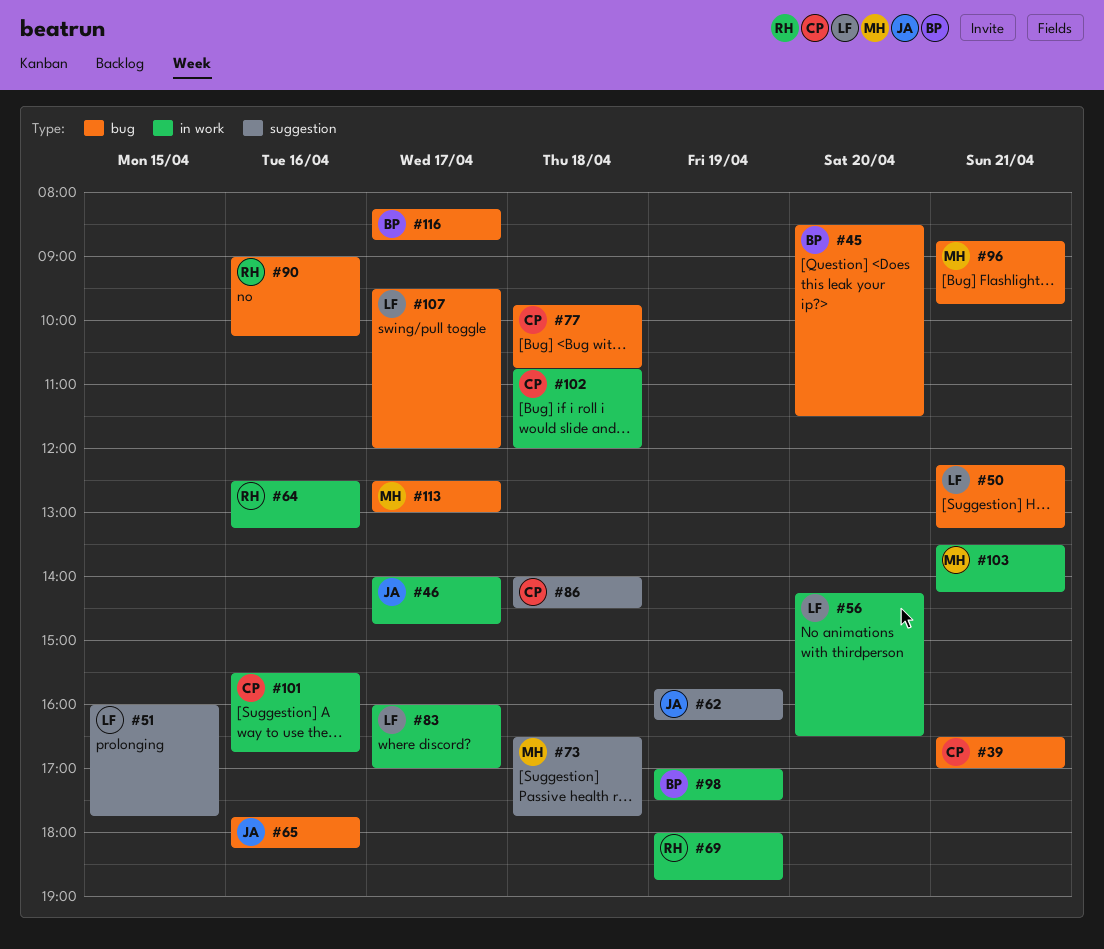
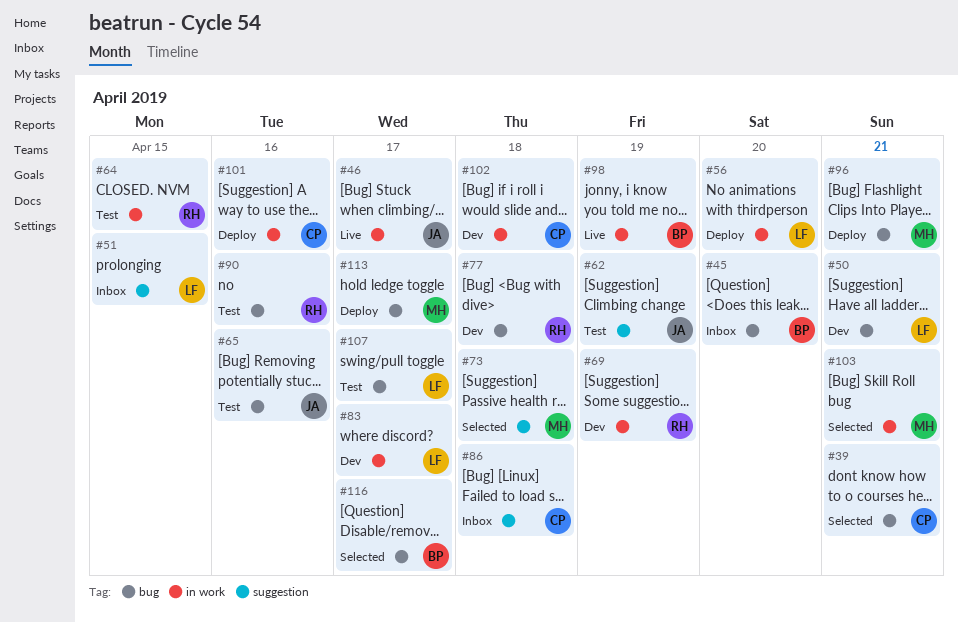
#64, day: Apr 16 -> Apr 15
#77, owner: CP -> RH

